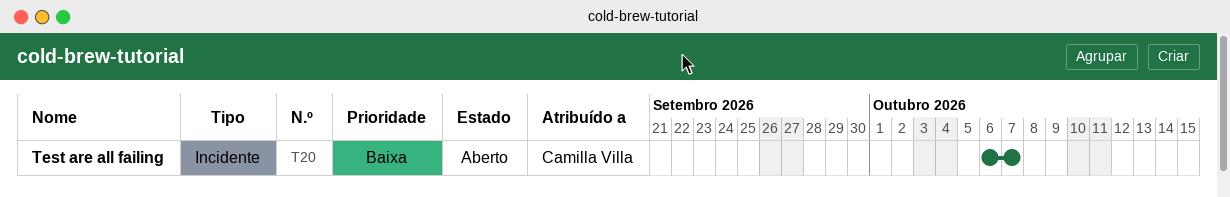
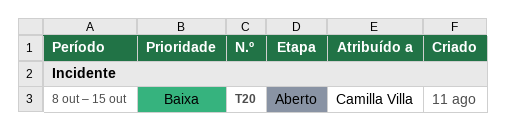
T20, start: Oct 6 -> Oct 8
T20, due: Oct 7 -> Oct 15

